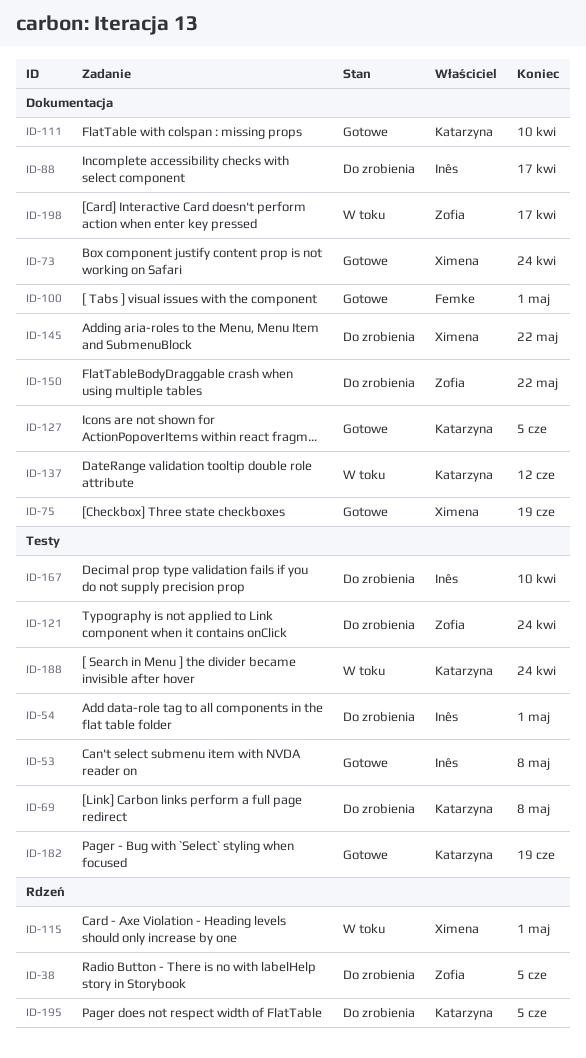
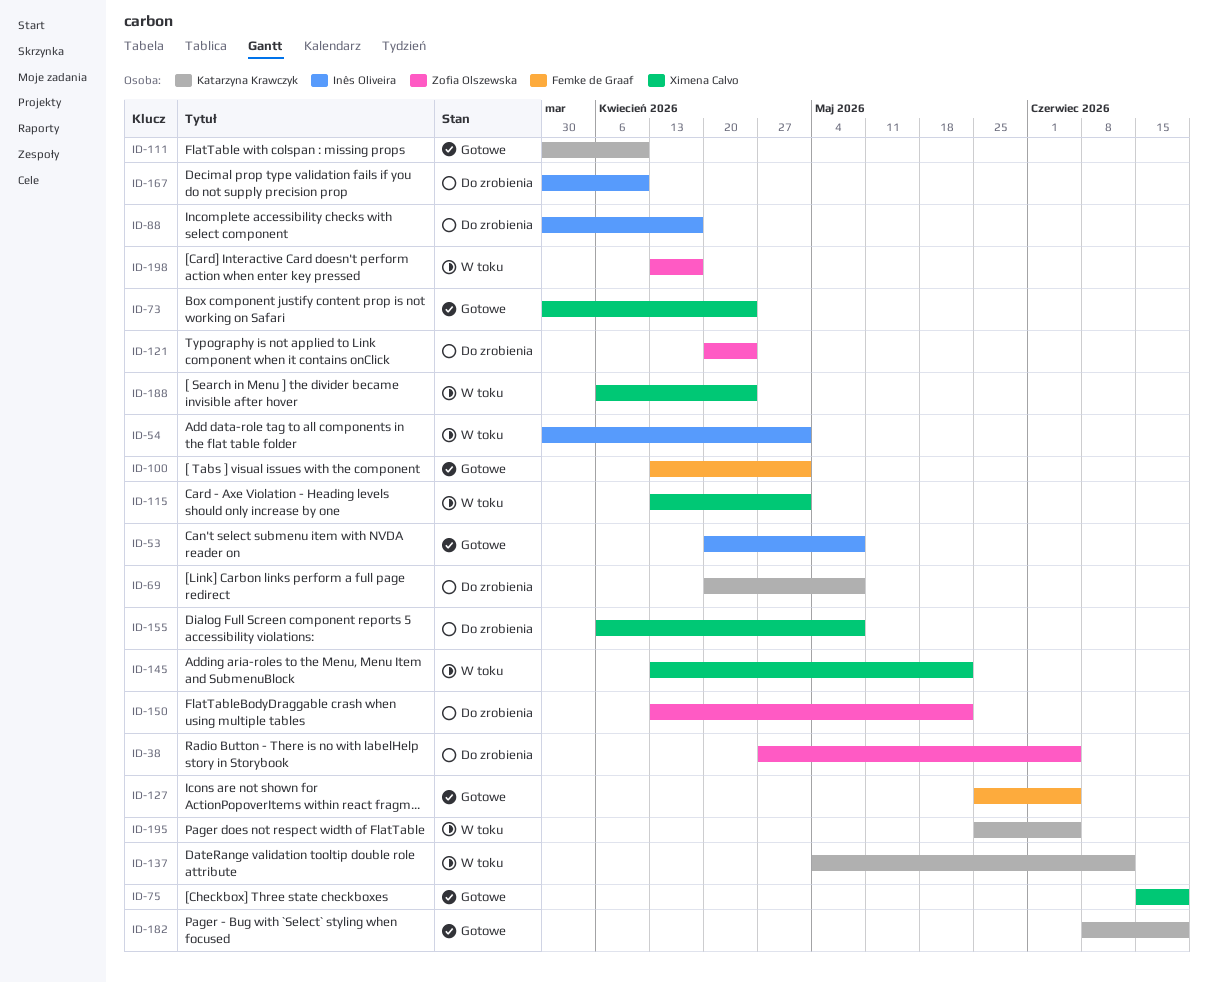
ID-54, status: Do zrobienia -> W toku
ID-127, owner: Katarzyna Krawczyk -> Femke de Graaf
ID-145, status: Do zrobienia -> W toku
ID-155: none -> present
ID-188, owner: Katarzyna Krawczyk -> Ximena Calvo
ID-195, status: Do zrobienia -> W toku

